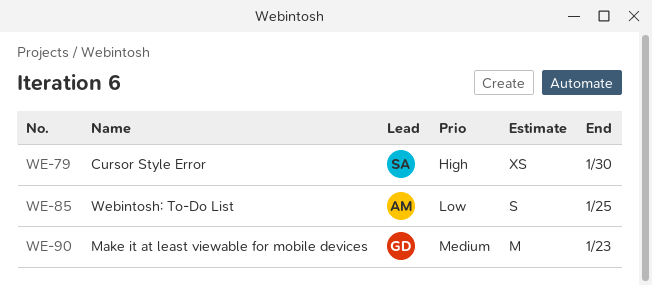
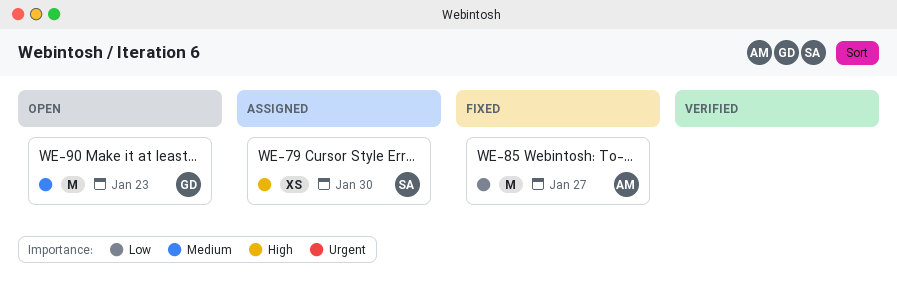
WE-85, estimate: S -> M
WE-85, due: Jan 25 -> Jan 27

